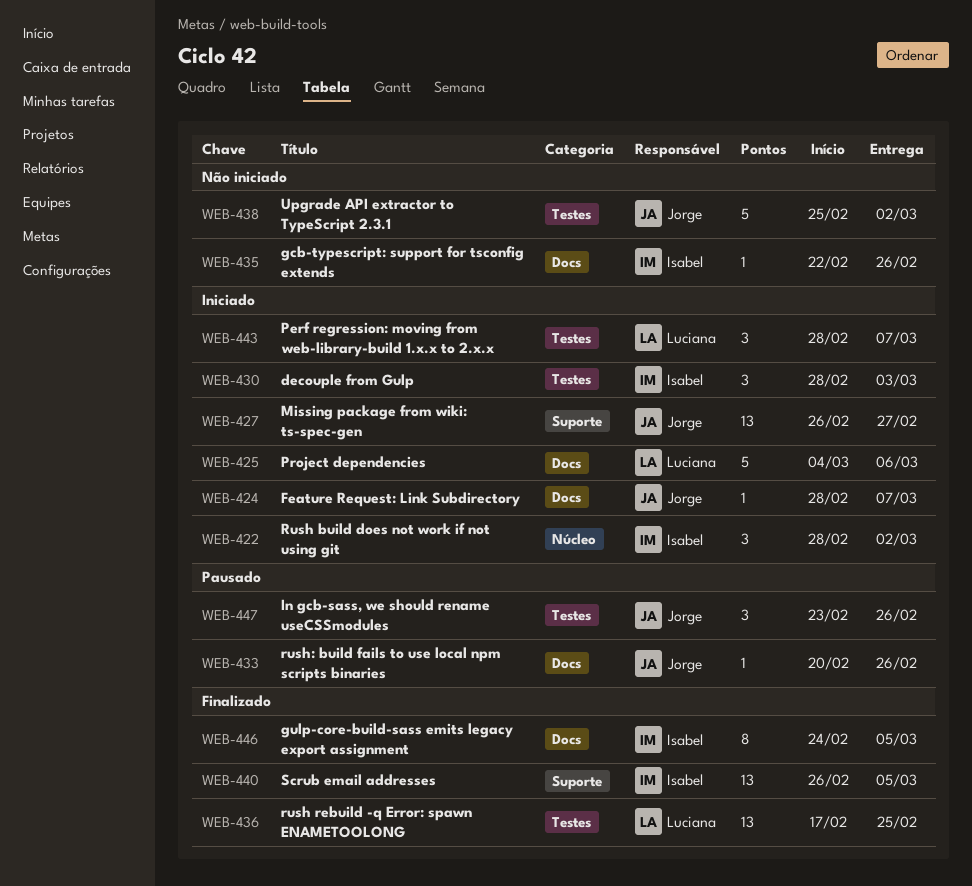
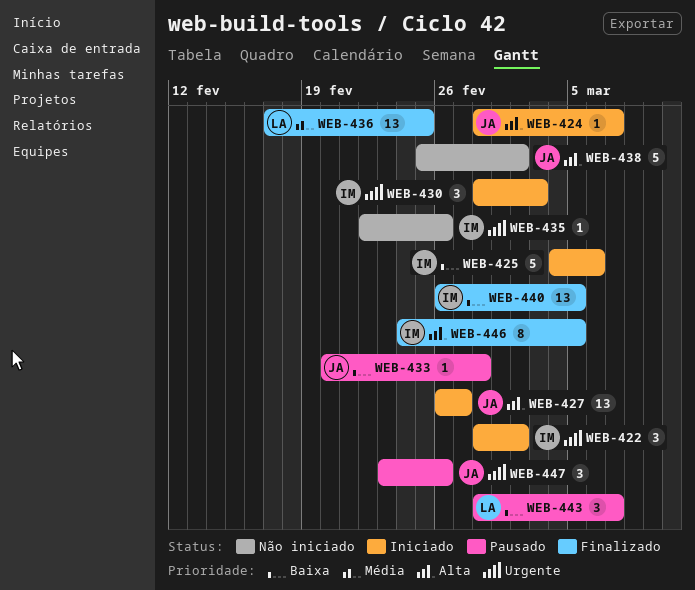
WEB-425, owner: Luciana -> Isabel
WEB-433, due: Feb 26 -> Feb 28
WEB-443, status: Iniciado -> Pausado

